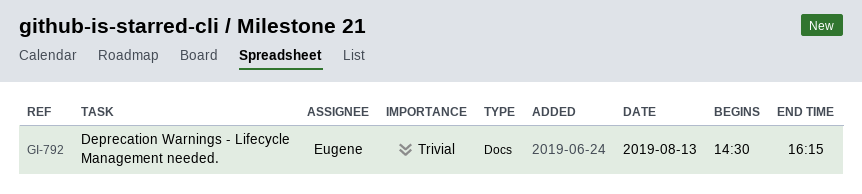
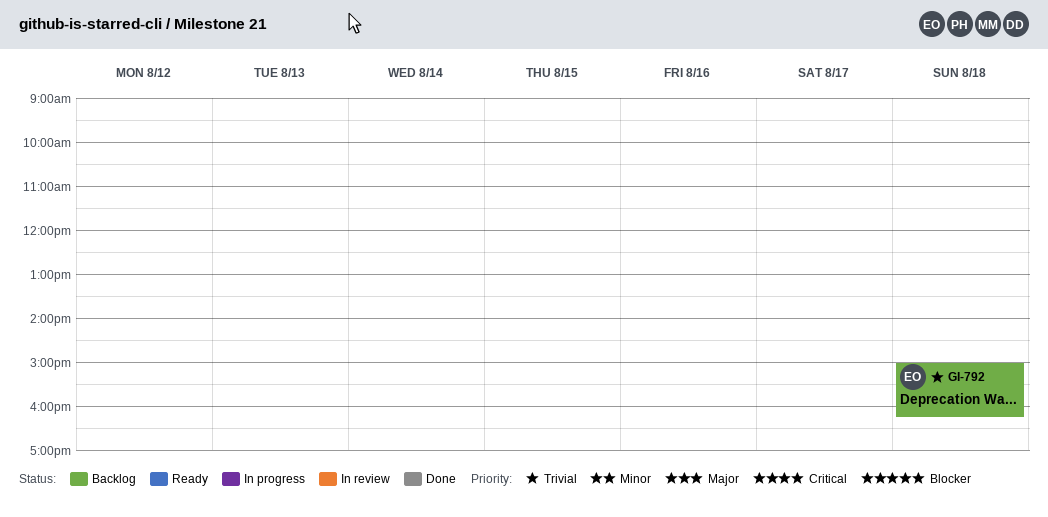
GI-792, day: Aug 13 -> Aug 18
GI-792, begins: 14:30 -> 15:00

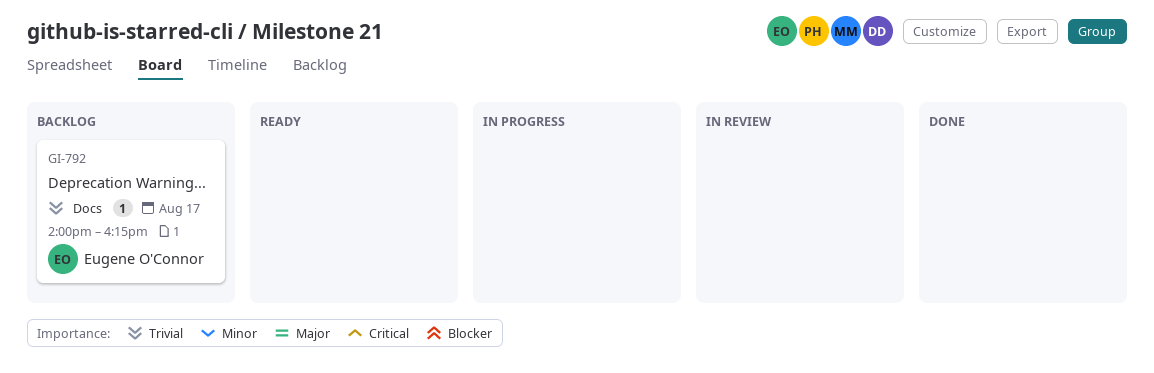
GI-792, day: Aug 18 -> Aug 17
GI-792, begins: 15:00 -> 14:00

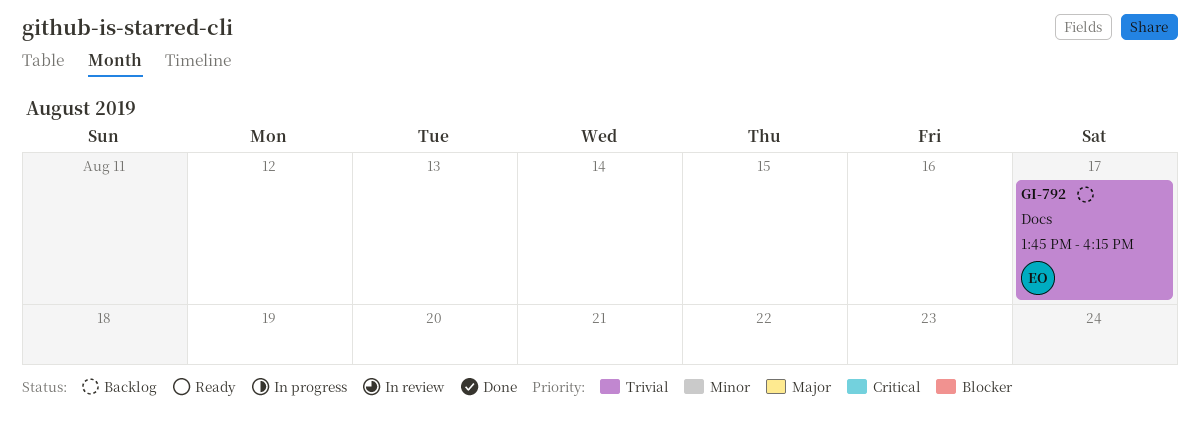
GI-792, begins: 14:00 -> 13:45

